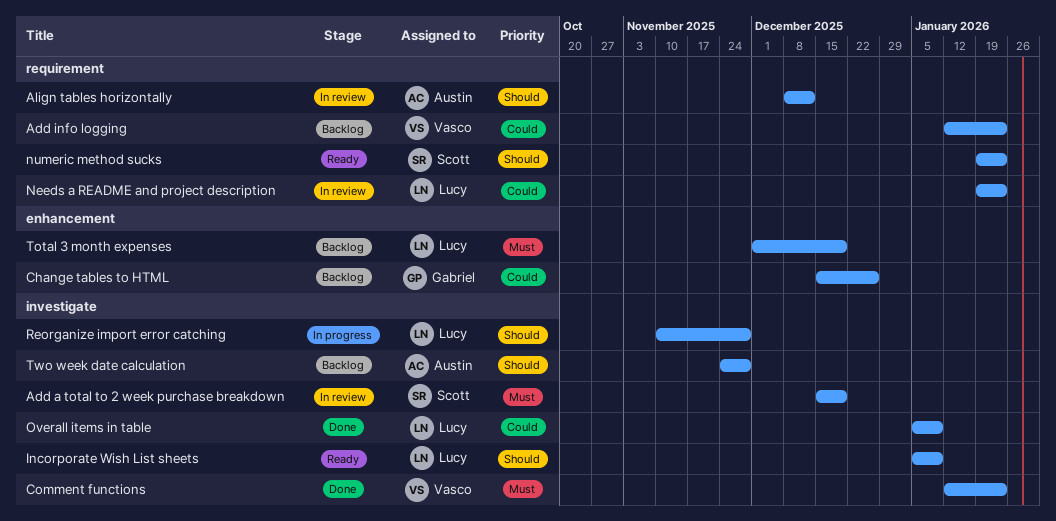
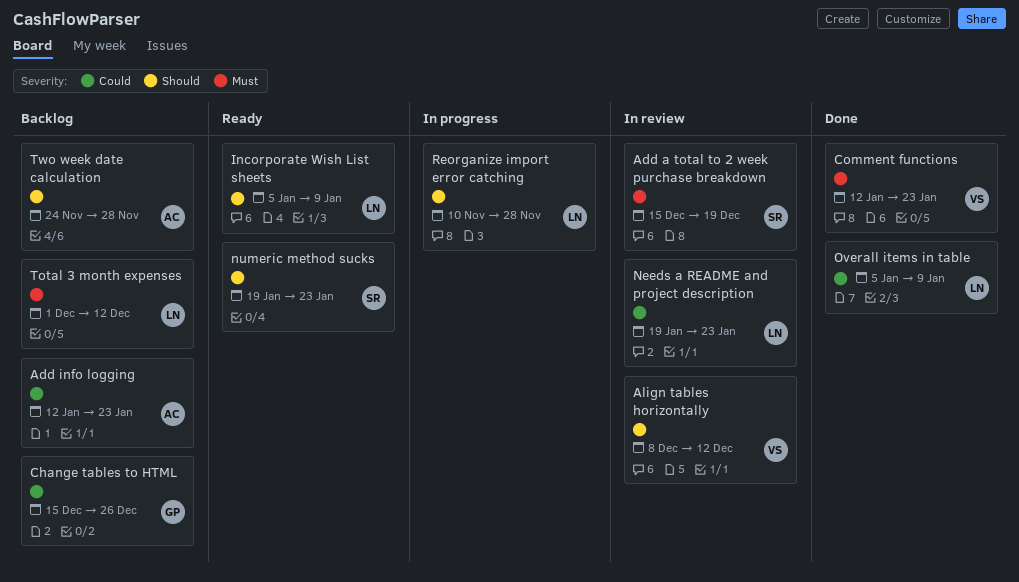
Add info logging, owner: Vasco -> Austin
Align tables horizontally, owner: Austin -> Vasco
Total 3 month expenses, due: Dec 19 -> Dec 12

